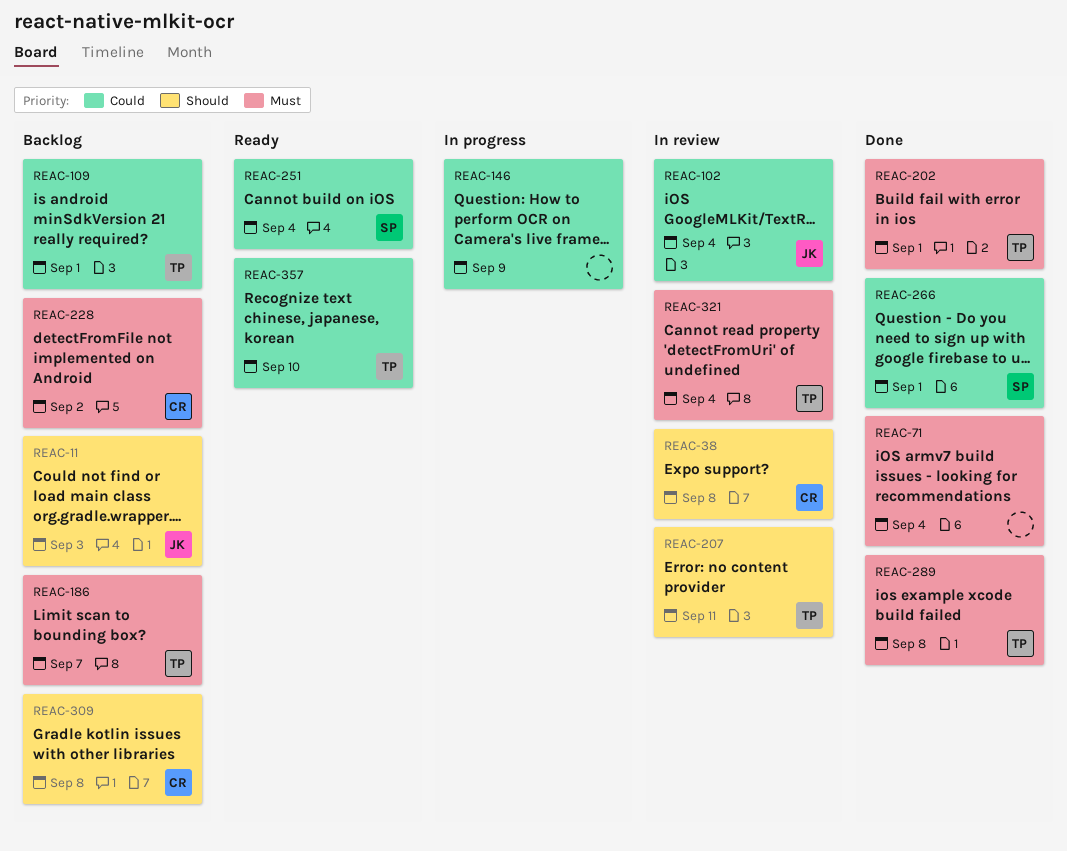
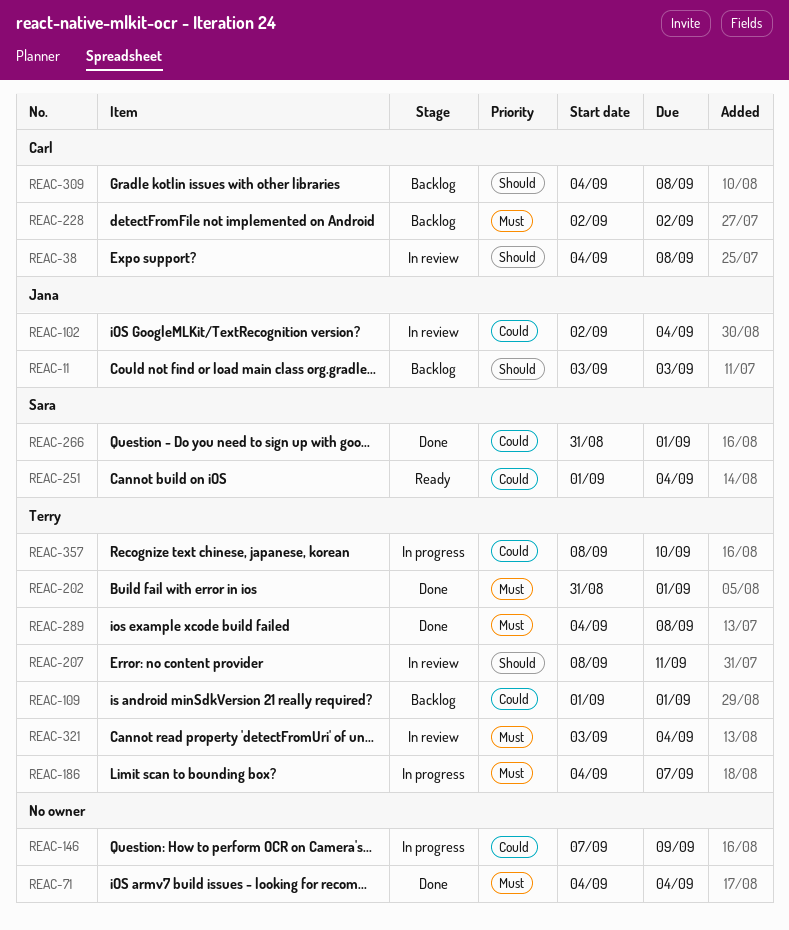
REAC-186, status: Backlog -> In progress
REAC-357, status: Ready -> In progress

